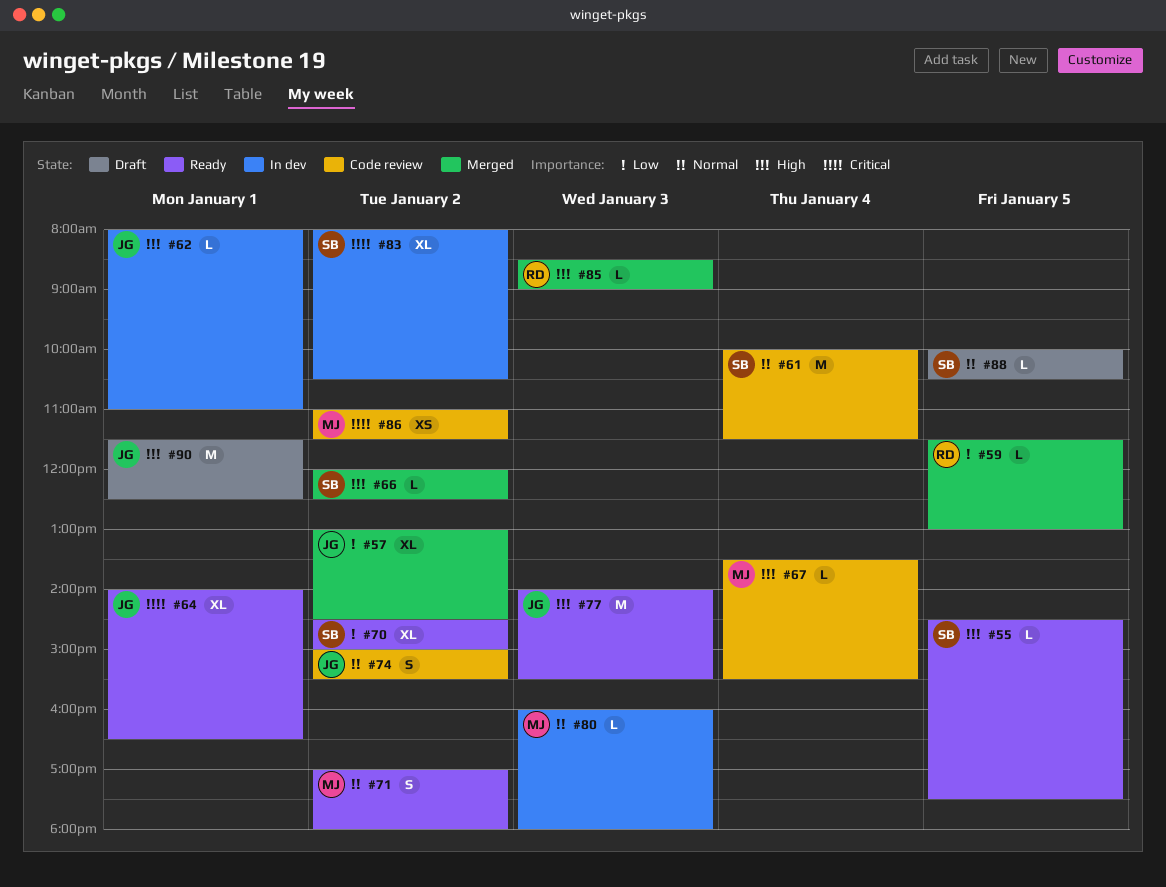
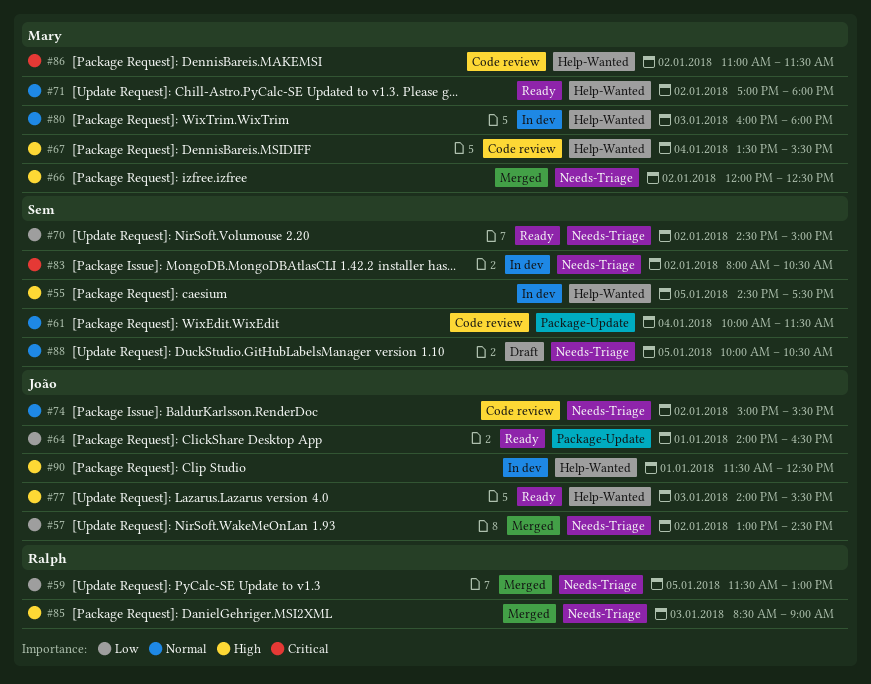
#55, status: Ready -> In dev
#62: present -> none
#64, priority: Critical -> Low
#66, owner: Sem -> Mary
#90, status: Draft -> In dev

